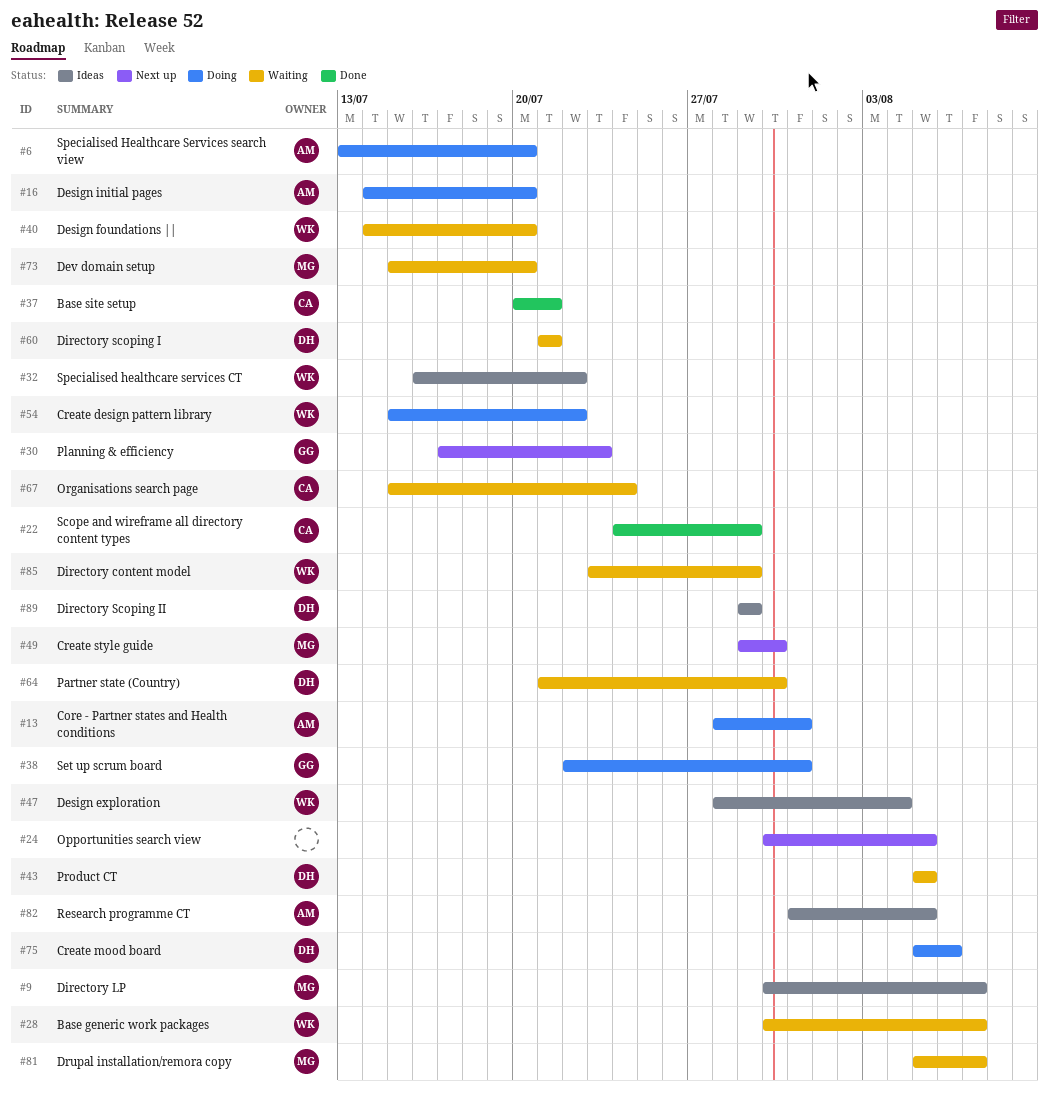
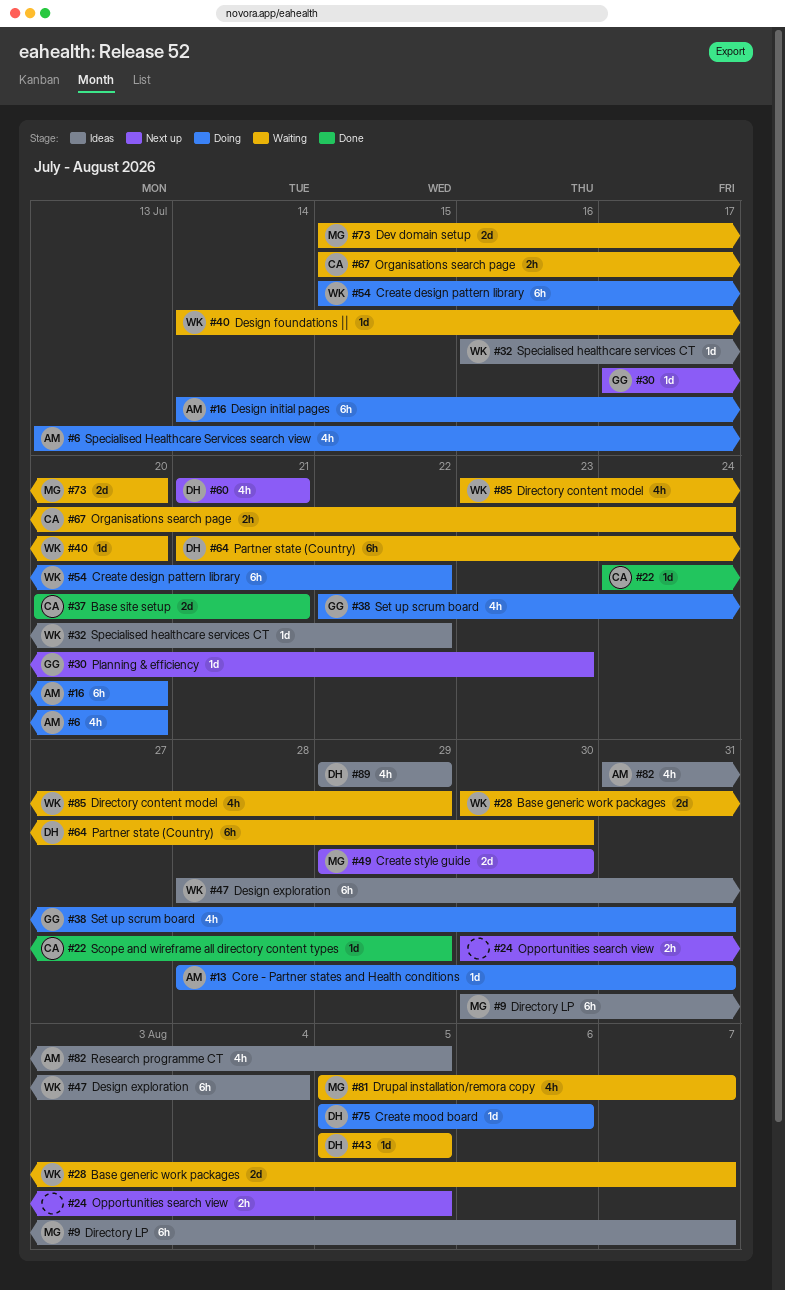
#60, status: Waiting -> Next up

